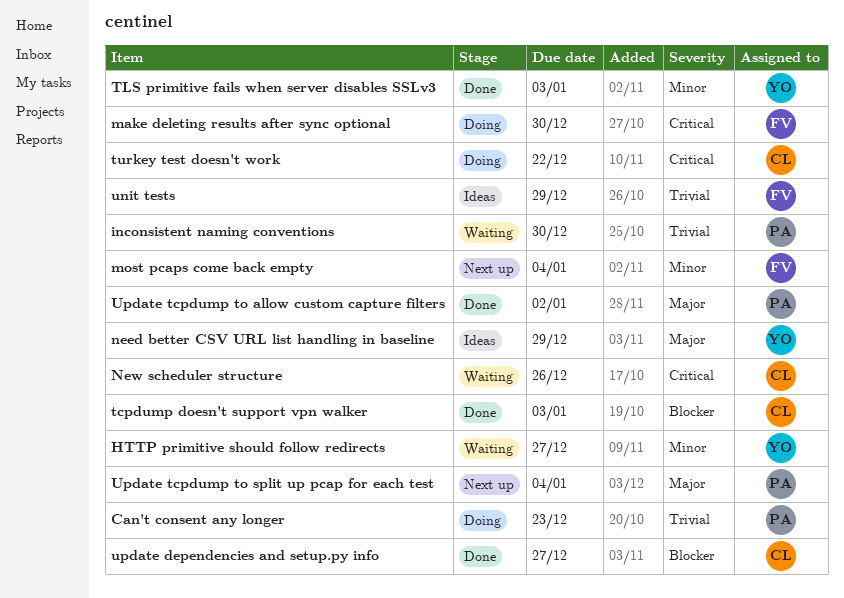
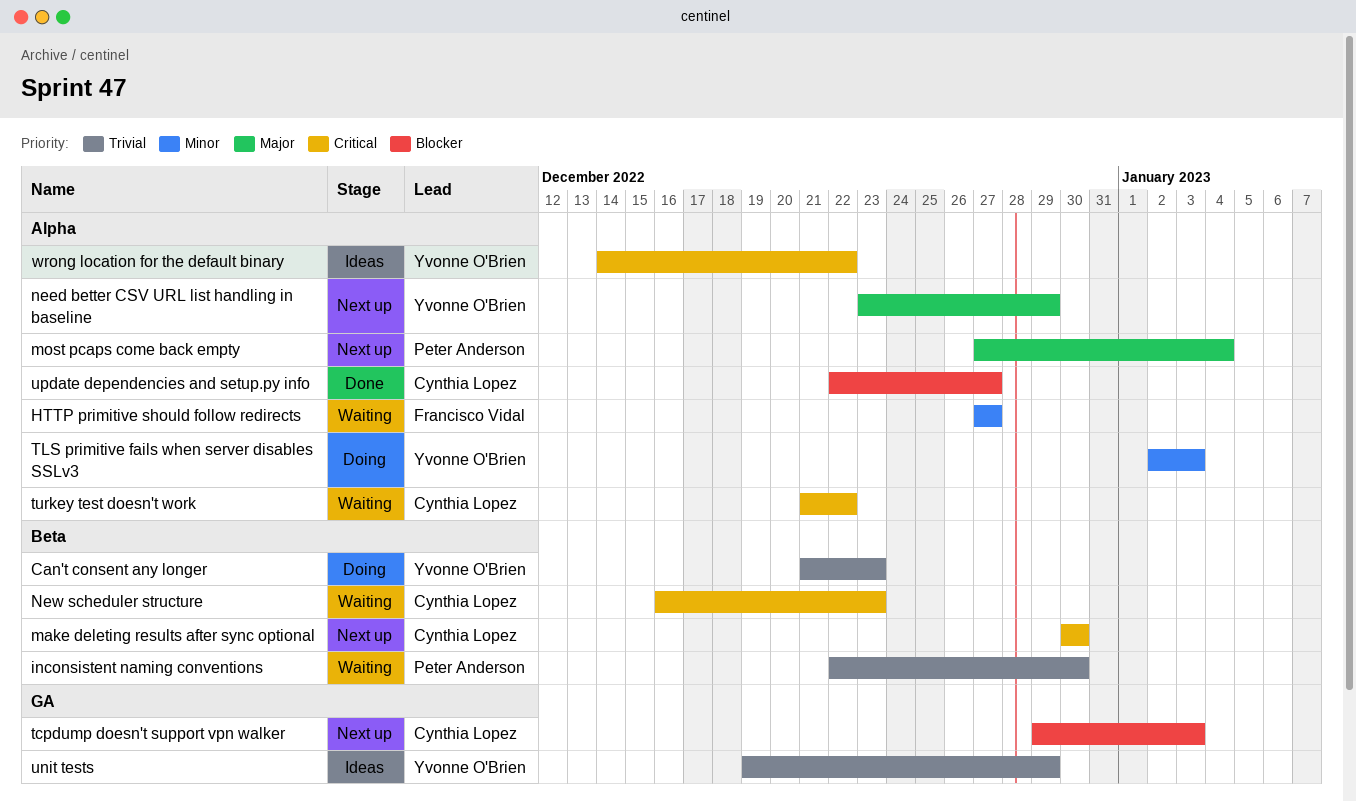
Can't consent any longer, owner: Peter Anderson -> Yvonne O'Brien
HTTP primitive should follow redirects, owner: Yvonne O'Brien -> Francisco Vidal
make deleting results after sync optional, status: Doing -> Next up
make deleting results after sync optional, owner: Francisco Vidal -> Cynthia Lopez
most pcaps come back empty, owner: Francisco Vidal -> Peter Anderson
most pcaps come back empty, priority: Minor -> Major
need better CSV URL list handling in baseline, status: Ideas -> Next up
New scheduler structure, due: Dec 26 -> Dec 23
tcpdump doesn't support vpn walker, status: Done -> Next up
TLS primitive fails when server disables SSLv3, status: Done -> Doing
turkey test doesn't work, status: Doing -> Waiting
unit tests, owner: Francisco Vidal -> Yvonne O'Brien
Update tcpdump to allow custom capture filters: present -> none
Update tcpdump to split up pcap for each test: present -> none
wrong location for the default binary: none -> present

